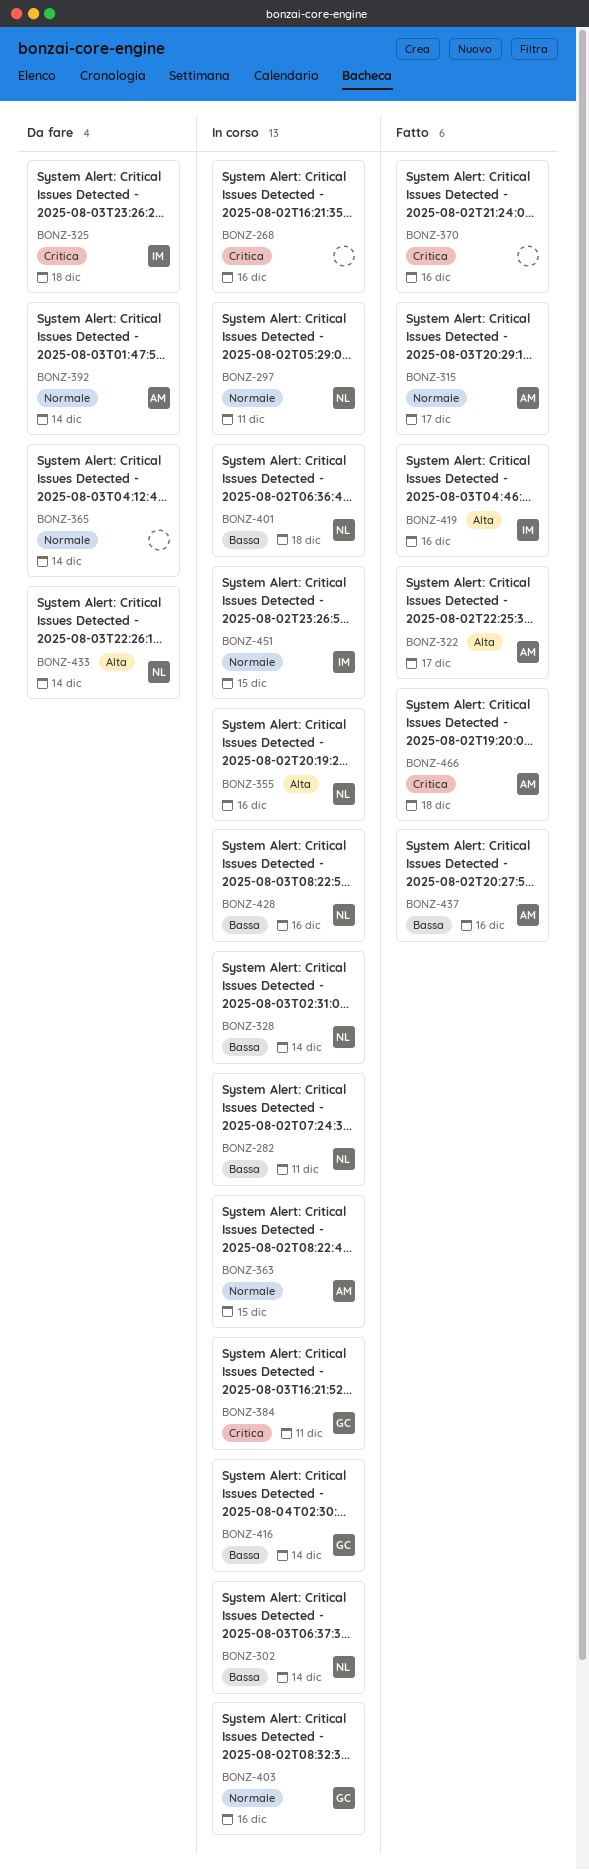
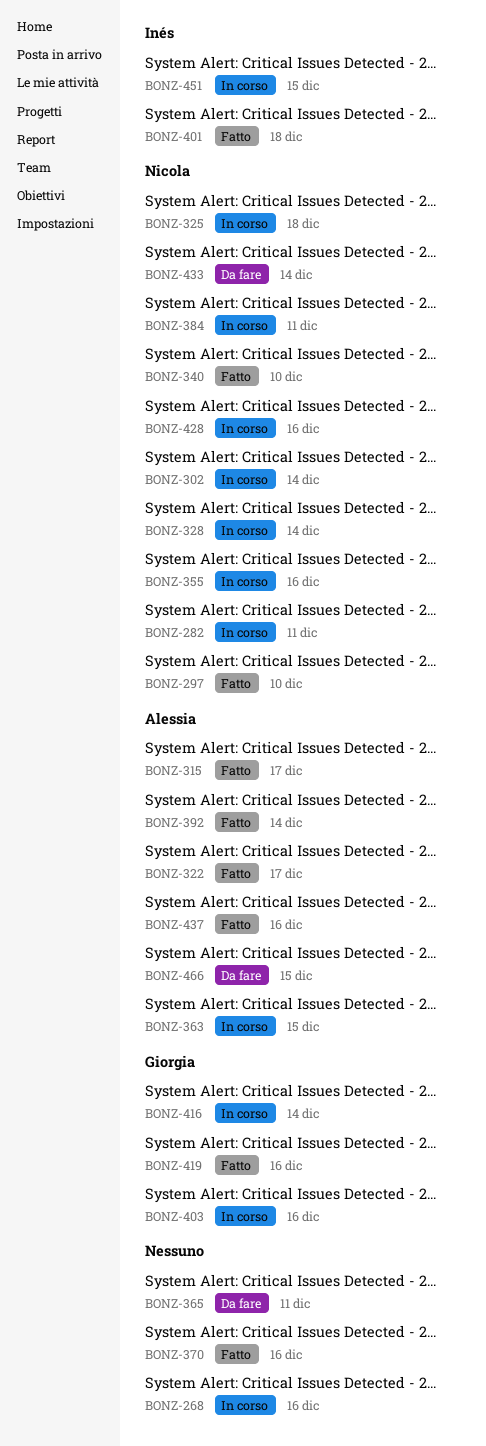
BONZ-297, status: In corso -> Fatto
BONZ-297, due: Dec 11 -> Dec 10
BONZ-325, status: Da fare -> In corso
BONZ-325, owner: Inés -> Nicola
BONZ-340: none -> present
BONZ-365, due: Dec 14 -> Dec 11
BONZ-384, owner: Giorgia -> Nicola
BONZ-392, status: Da fare -> Fatto
BONZ-401, status: In corso -> Fatto
BONZ-401, owner: Nicola -> Inés
BONZ-419, owner: Inés -> Giorgia
BONZ-466, status: Fatto -> Da fare
BONZ-466, due: Dec 18 -> Dec 15

